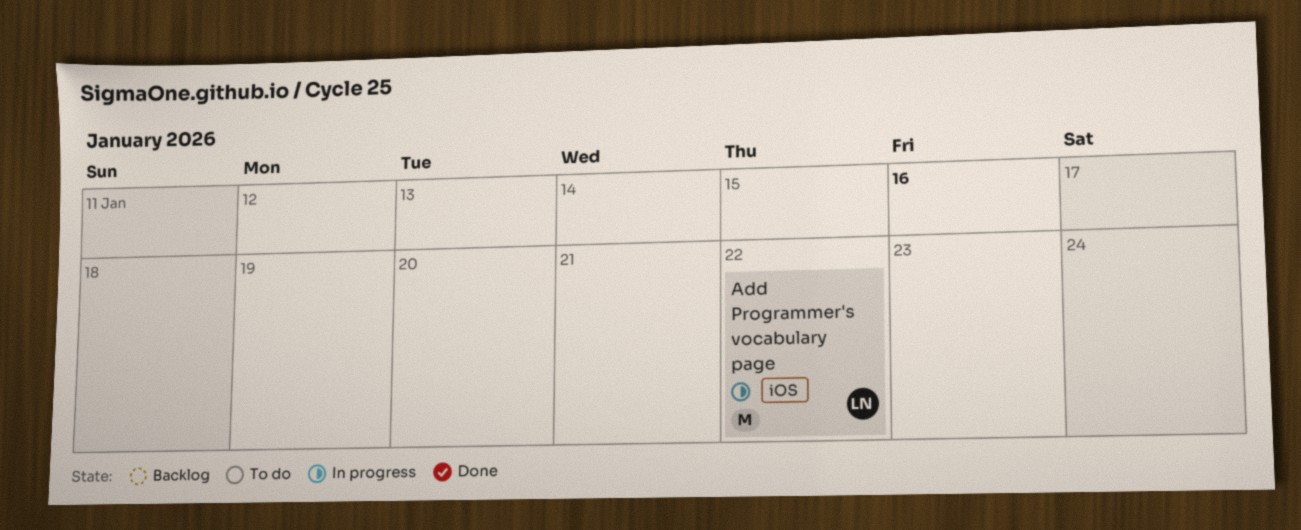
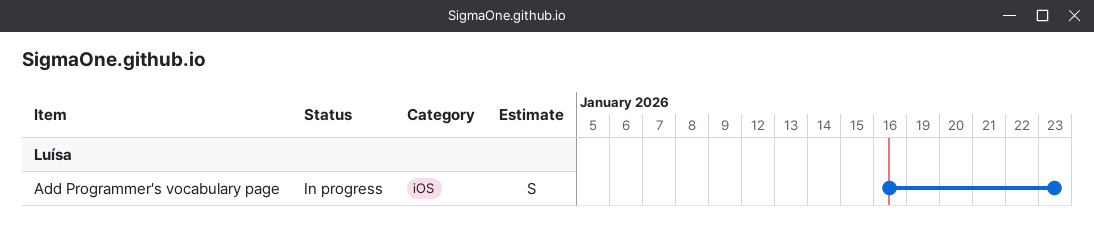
Add Programmer's vocabulary page, estimate: M -> S
Add Programmer's vocabulary page, due: Jan 22 -> Jan 23

